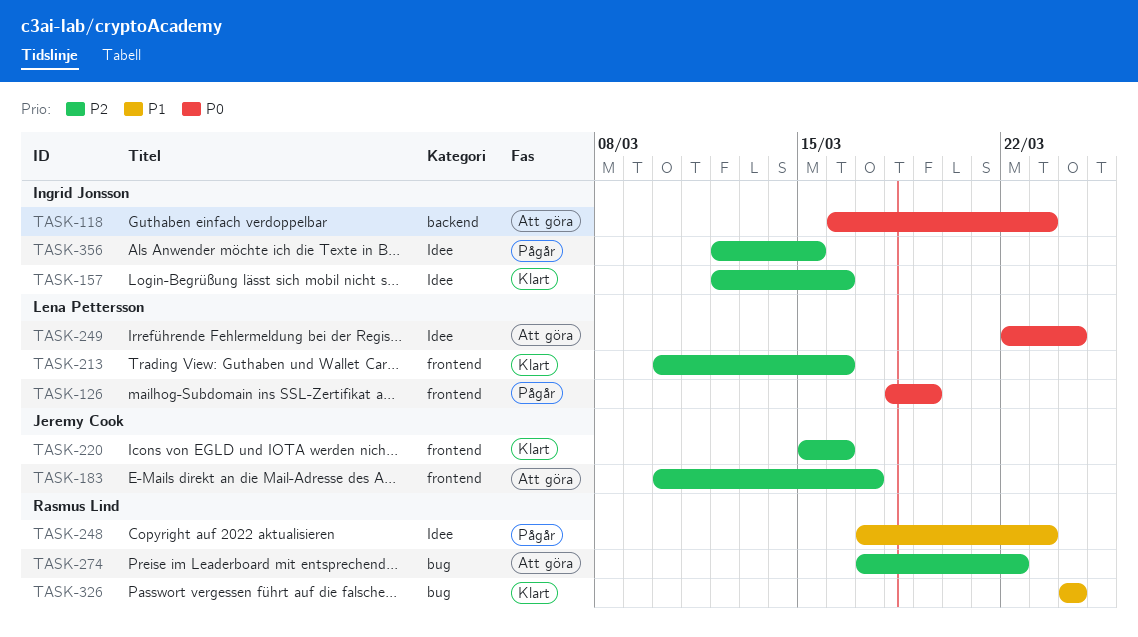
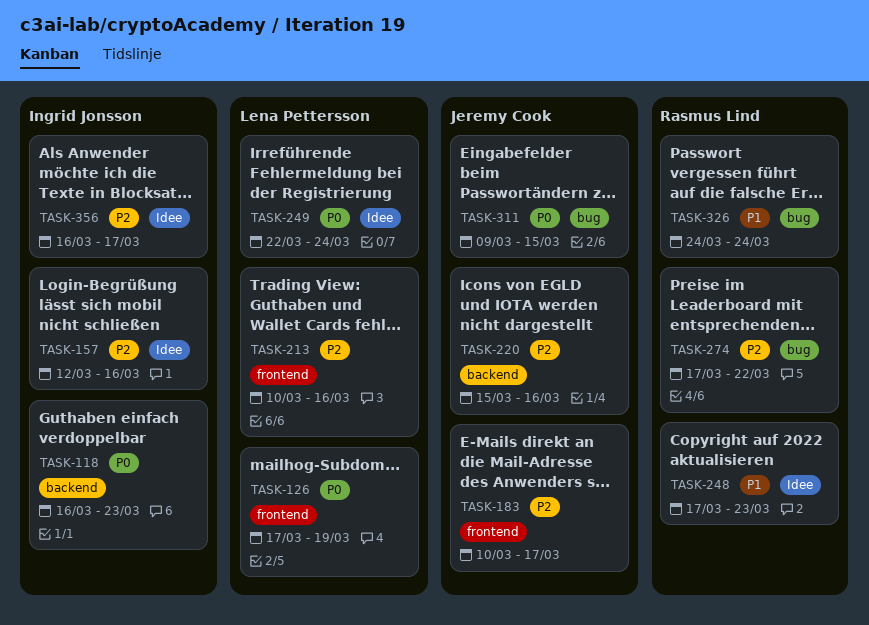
TASK-126, start: Mar 18 -> Mar 17
TASK-220, label: frontend -> backend
TASK-311: none -> present
TASK-356, start: Mar 12 -> Mar 16
TASK-356, due: Mar 15 -> Mar 17

